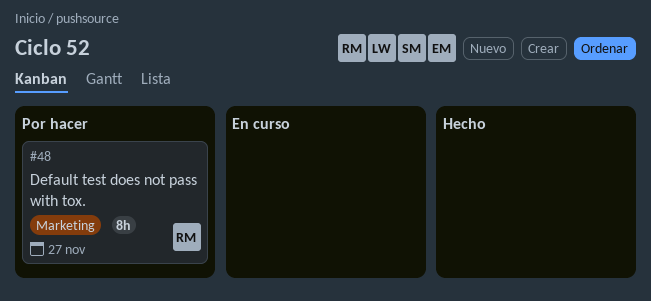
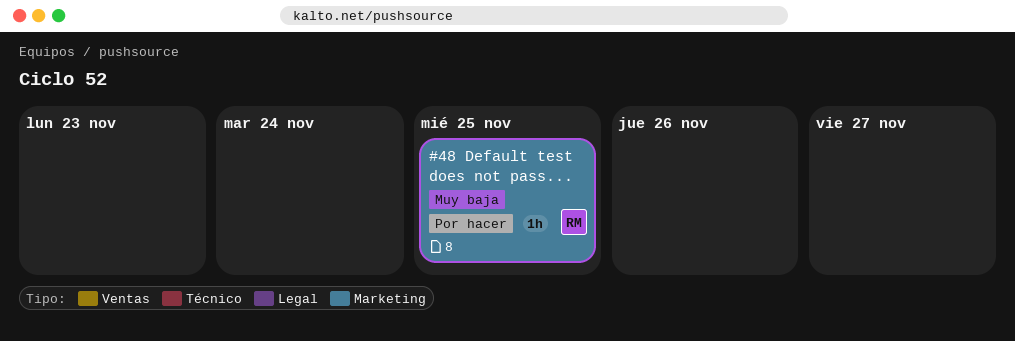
#48, estimate: 8h -> 1h
#48, due: Nov 27 -> Nov 25

